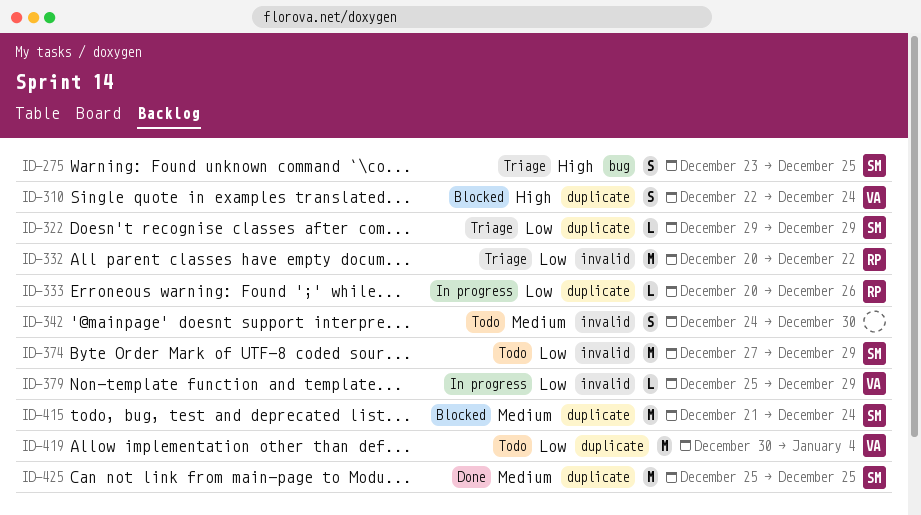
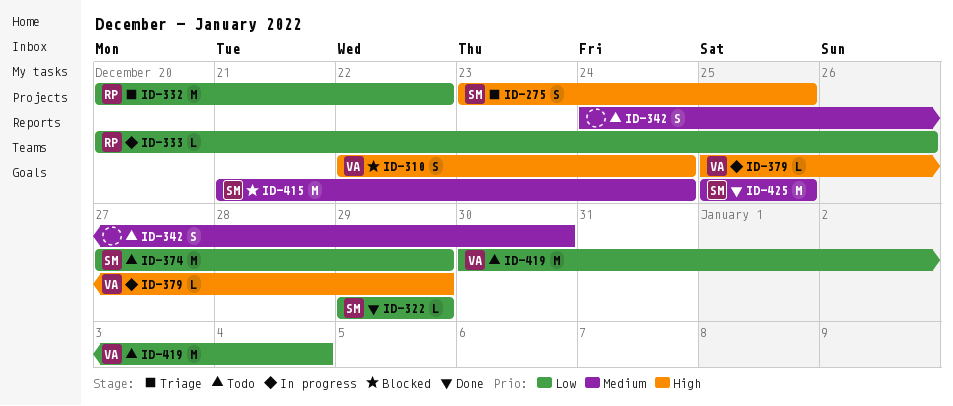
ID-322, status: Triage -> Done
ID-379, priority: Low -> High

